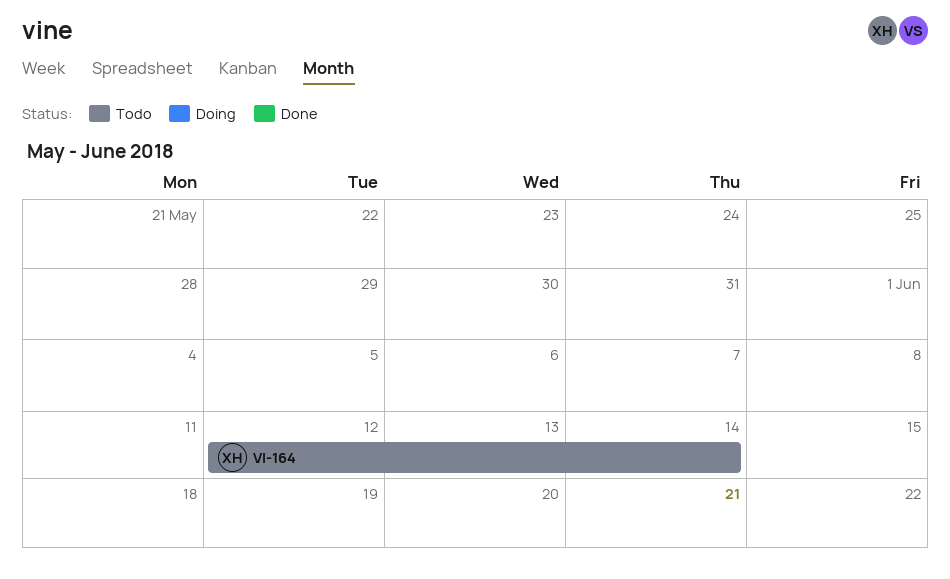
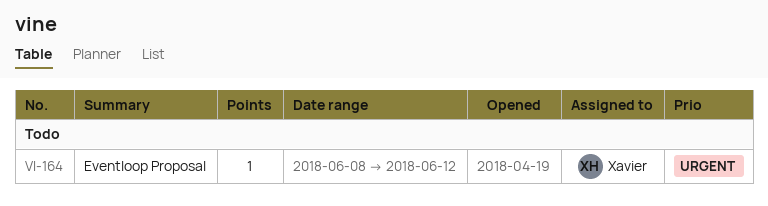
VI-164, start: Jun 12 -> Jun 8
VI-164, due: Jun 14 -> Jun 12

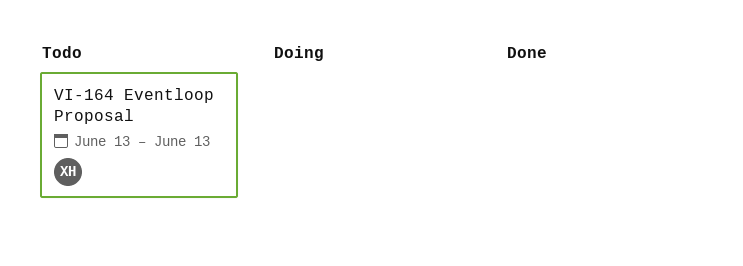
VI-164, start: Jun 8 -> Jun 13
VI-164, due: Jun 12 -> Jun 13

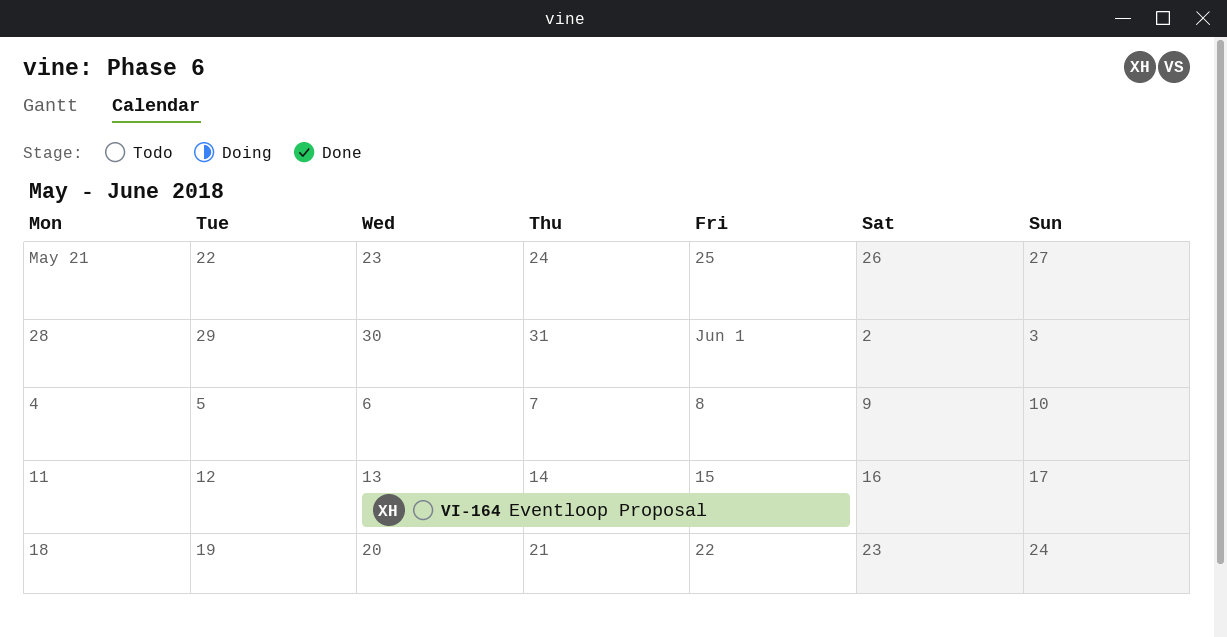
VI-164, due: Jun 13 -> Jun 15

